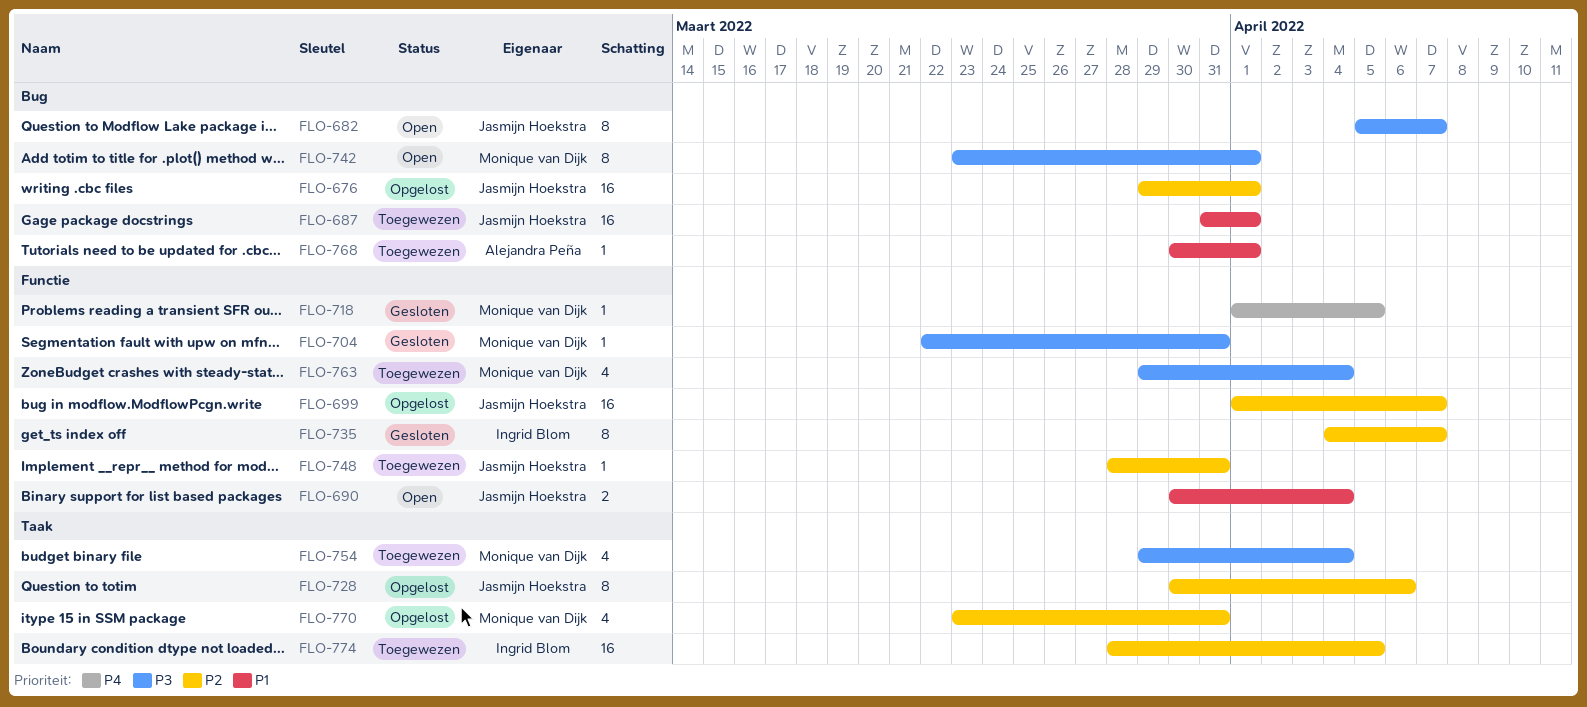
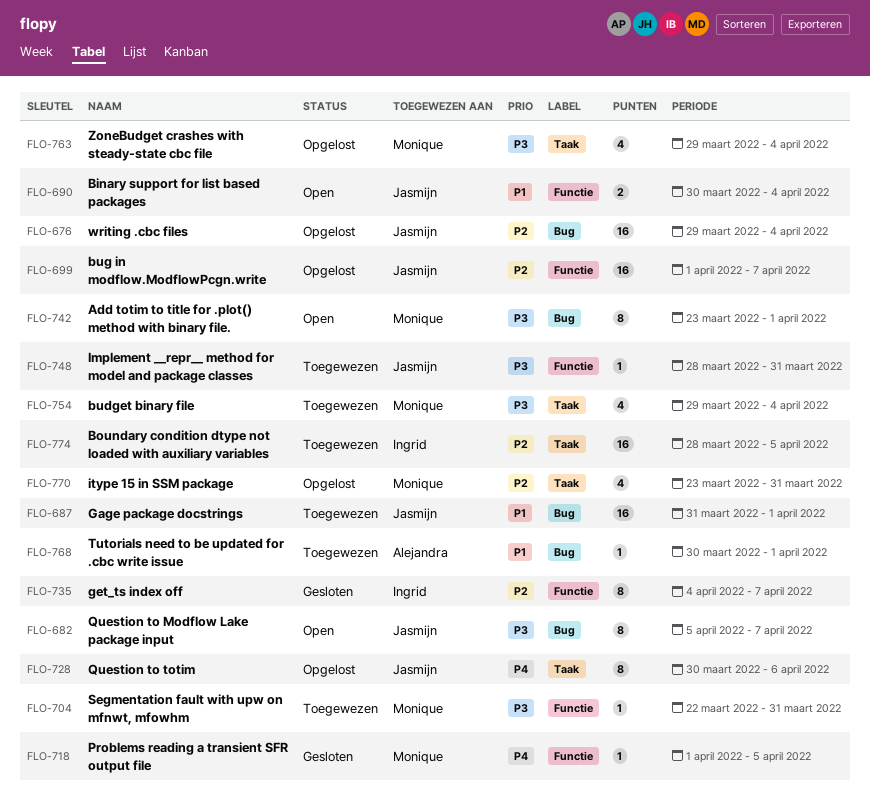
FLO-676, due: Apr 1 -> Apr 4
FLO-704, status: Gesloten -> Toegewezen
FLO-728, priority: P2 -> P4
FLO-748, priority: P2 -> P3
FLO-763, status: Toegewezen -> Opgelost
FLO-763, label: Functie -> Taak

